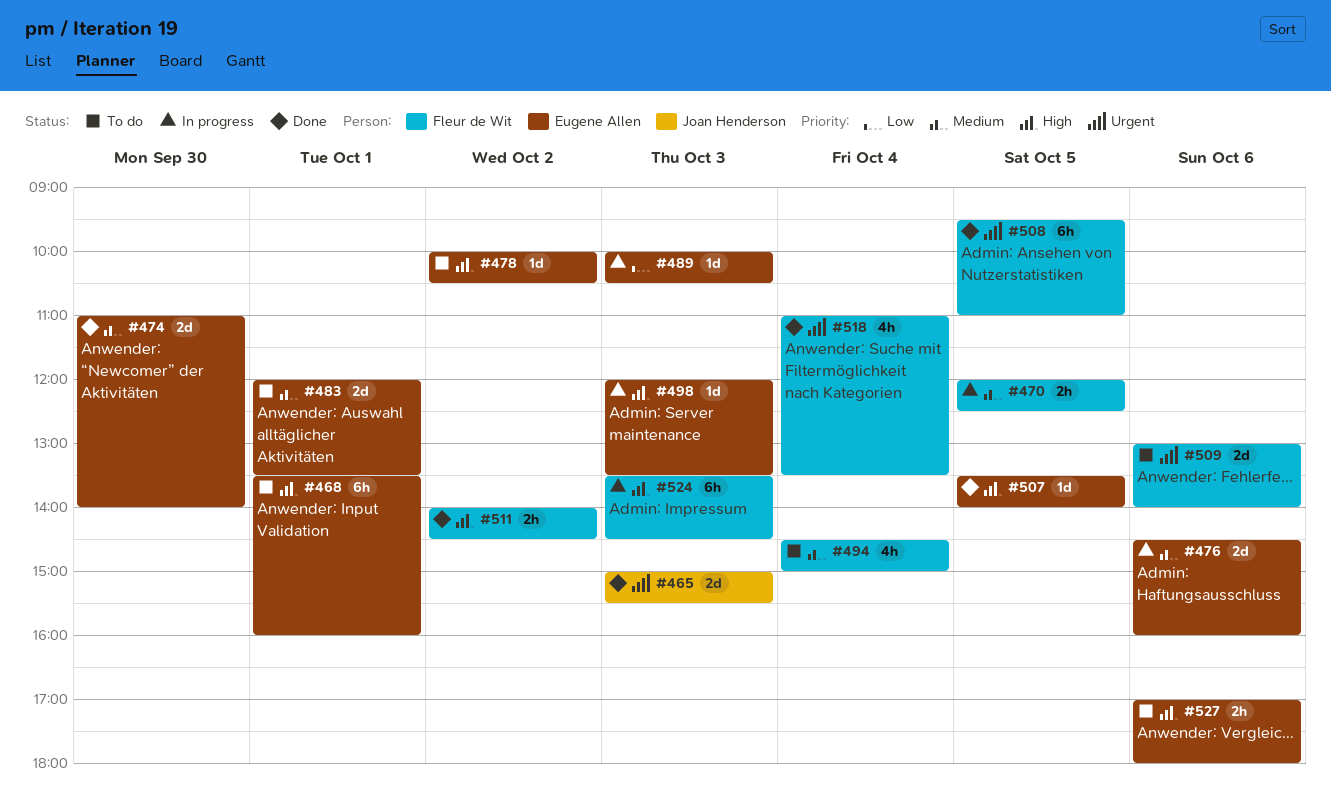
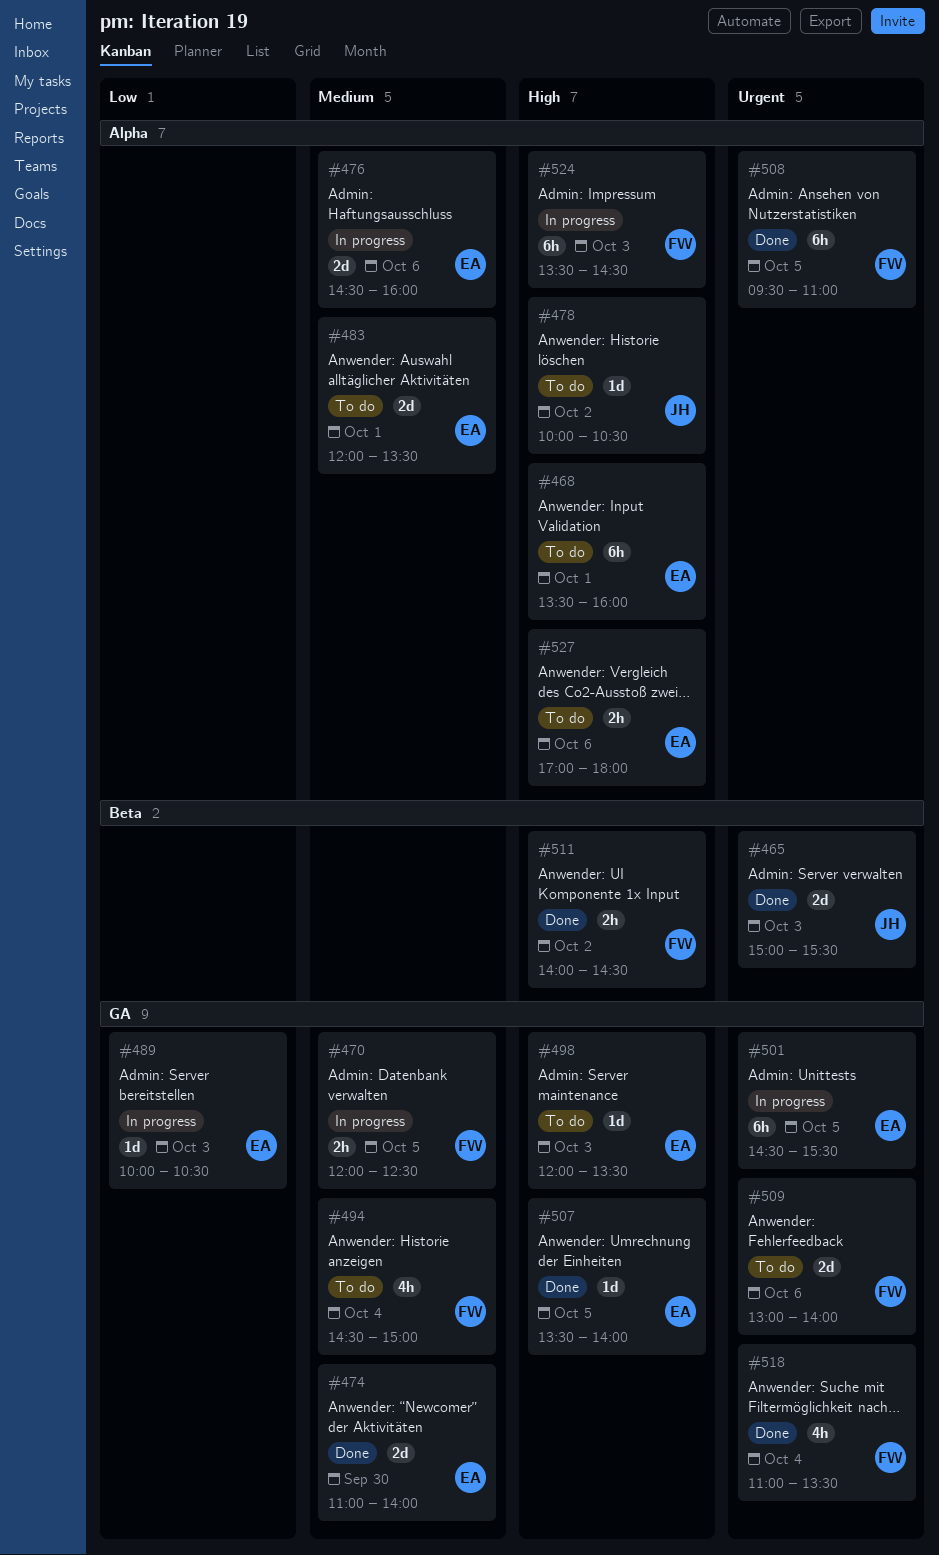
#478, owner: Eugene Allen -> Joan Henderson
#498, status: In progress -> To do
#501: none -> present

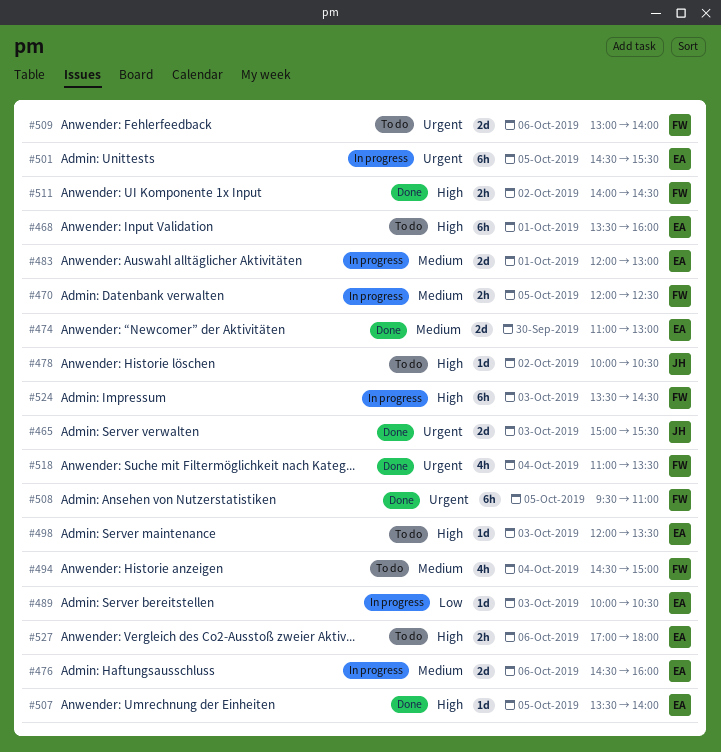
#474, ends: 14:00 -> 13:00
#483, status: To do -> In progress
#483, ends: 13:30 -> 13:00

